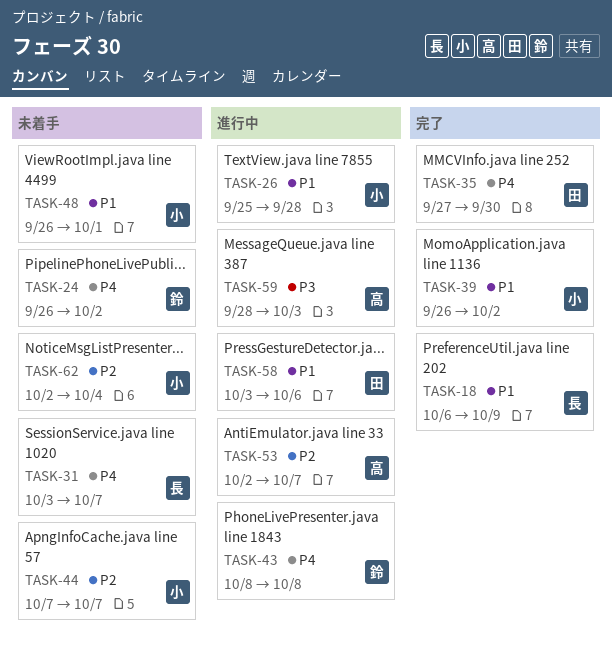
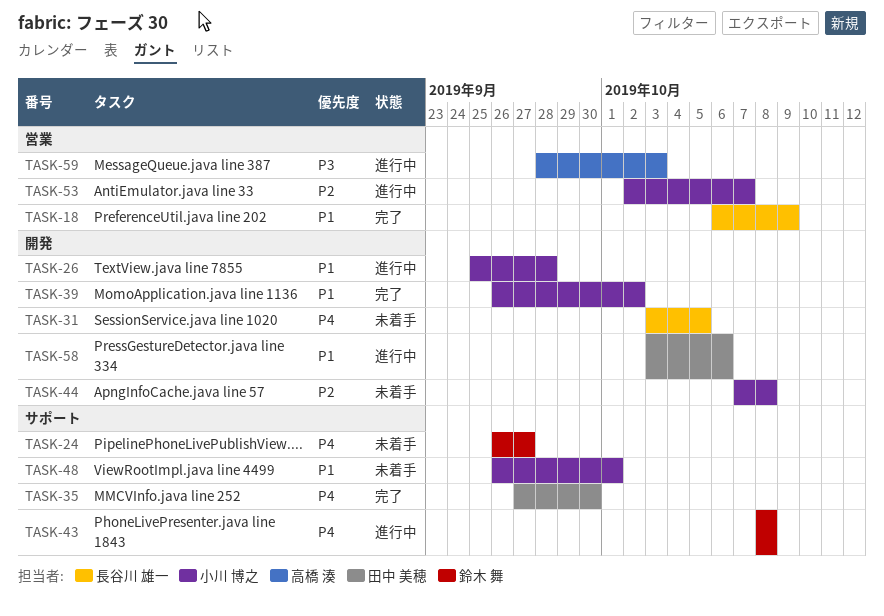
TASK-24, due: Oct 2 -> Sep 27
TASK-31, due: Oct 7 -> Oct 5
TASK-44, due: Oct 7 -> Oct 8
TASK-53, owner: 高橋 湊 -> 小川 博之
TASK-62: present -> none

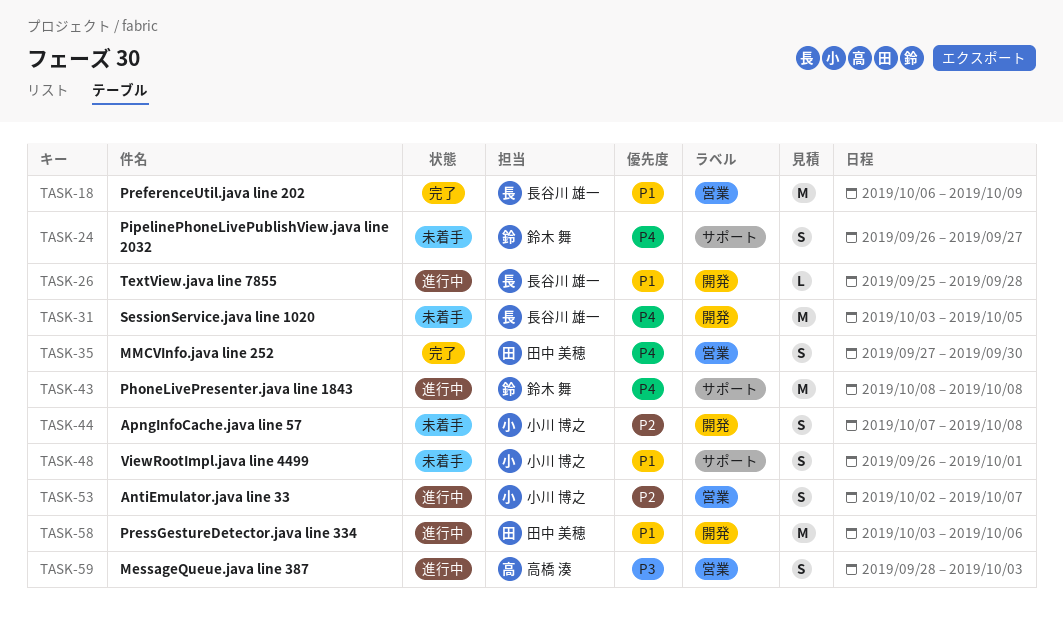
TASK-26, owner: 小川 博之 -> 長谷川 雄一
TASK-35, label: サポート -> 営業
TASK-39: present -> none

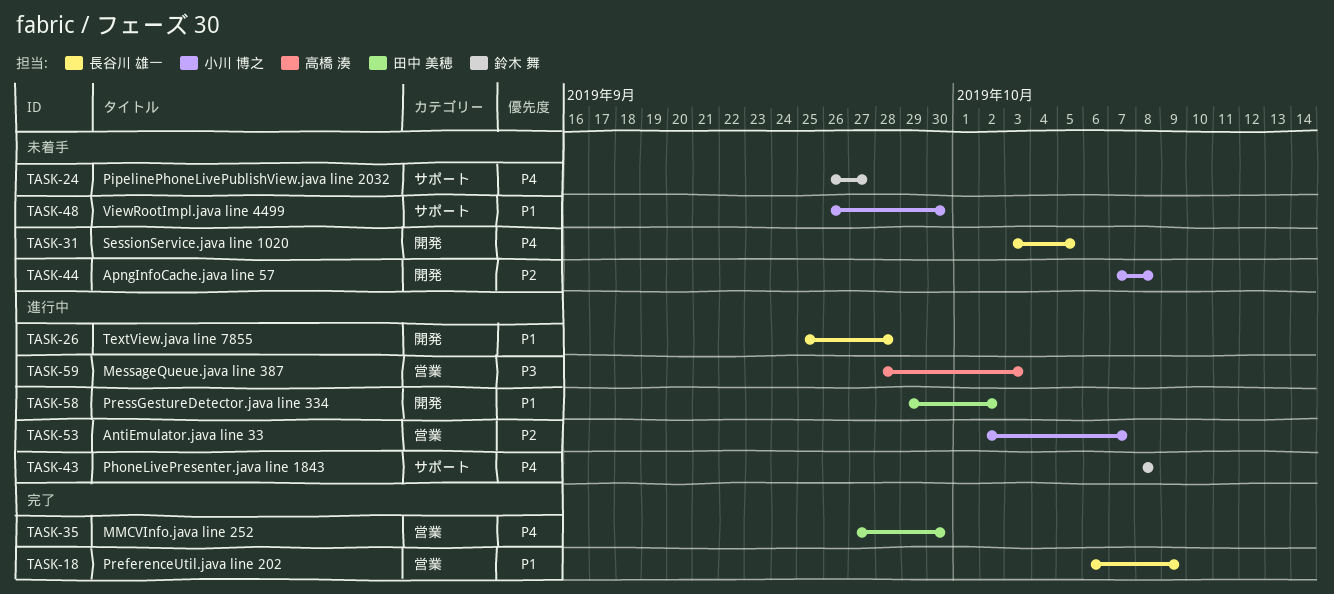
TASK-48, due: Oct 1 -> Sep 30
TASK-58, start: Oct 3 -> Sep 29
TASK-58, due: Oct 6 -> Oct 2

